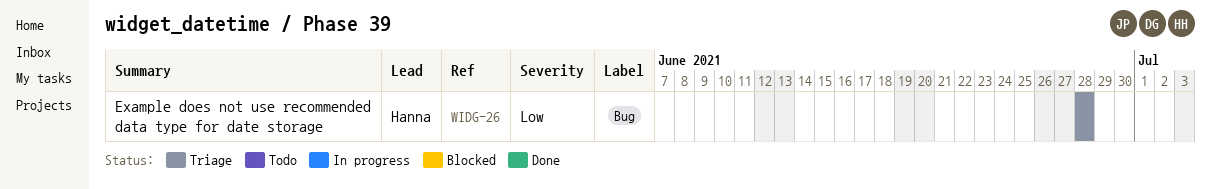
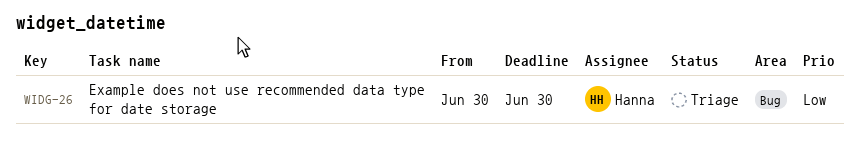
WIDG-26, start: Jun 28 -> Jun 30
WIDG-26, due: Jun 28 -> Jun 30

